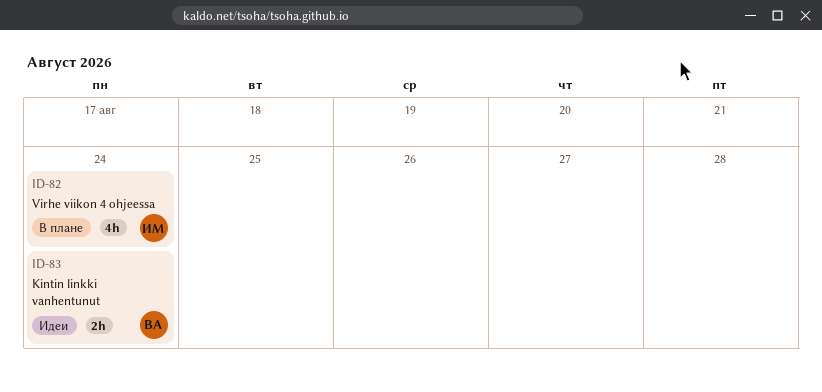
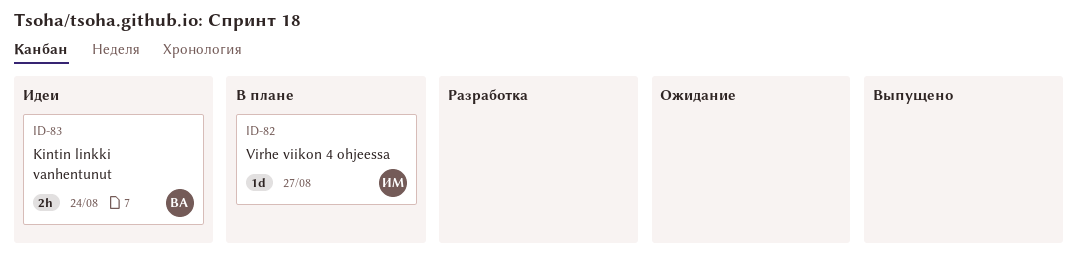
ID-82, estimate: 4h -> 1d
ID-82, due: Aug 24 -> Aug 27

